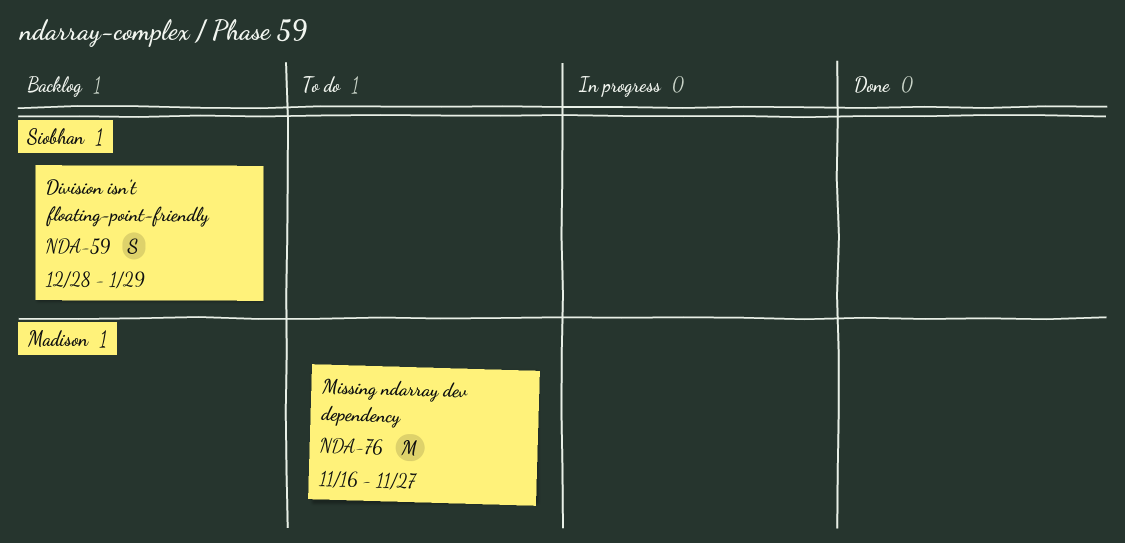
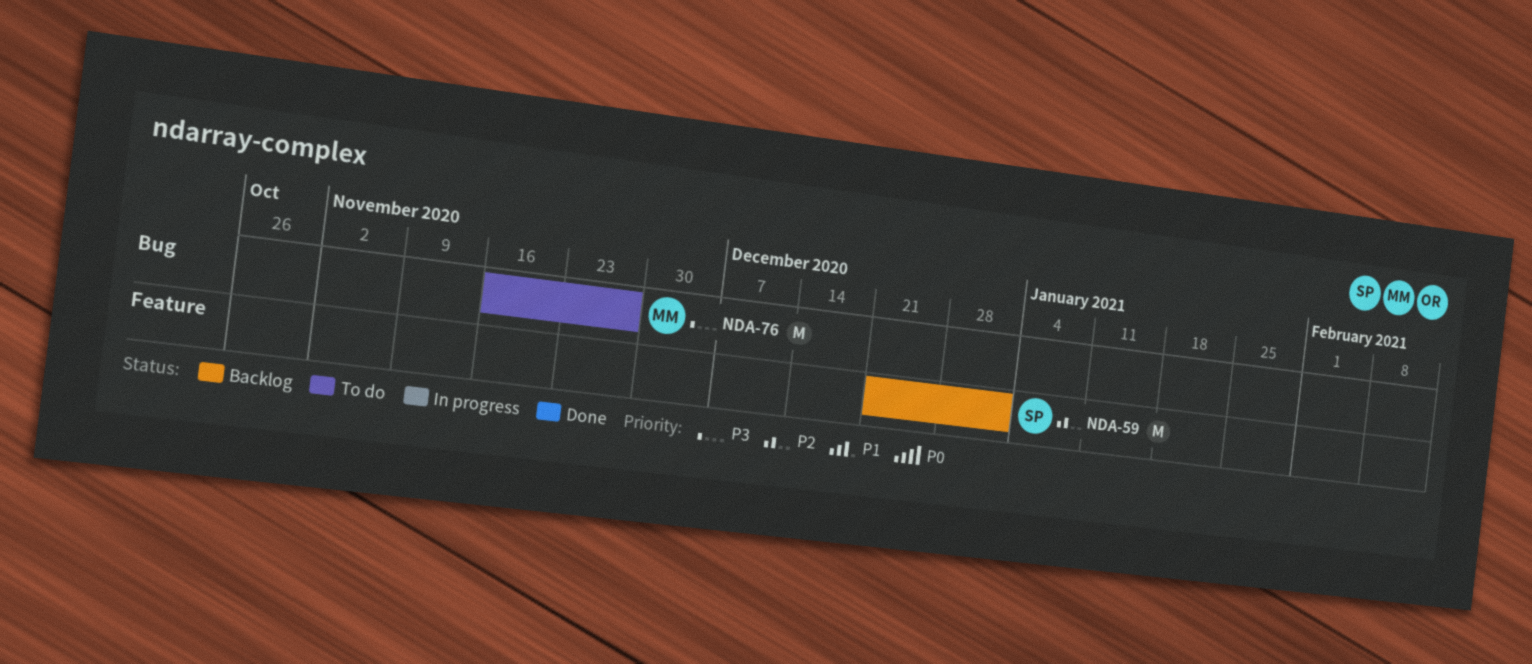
NDA-59, estimate: S -> M
NDA-59, start: Dec 28 -> Dec 21
NDA-59, due: Jan 29 -> Jan 1

